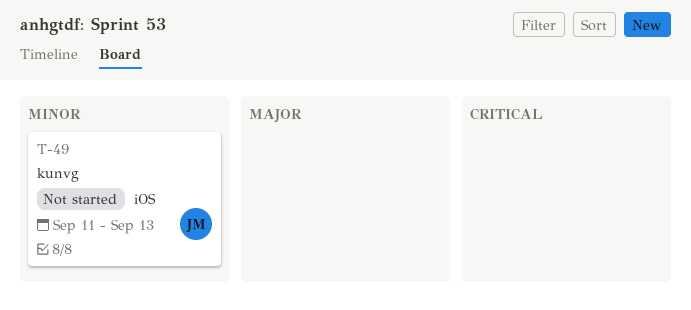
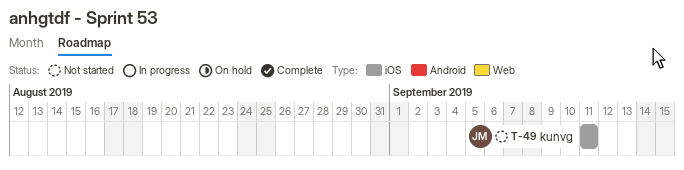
T-49, due: Sep 13 -> Sep 11

